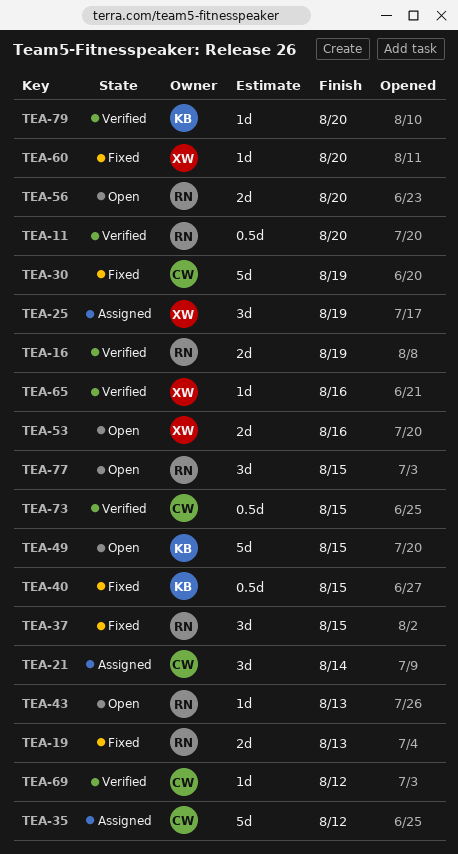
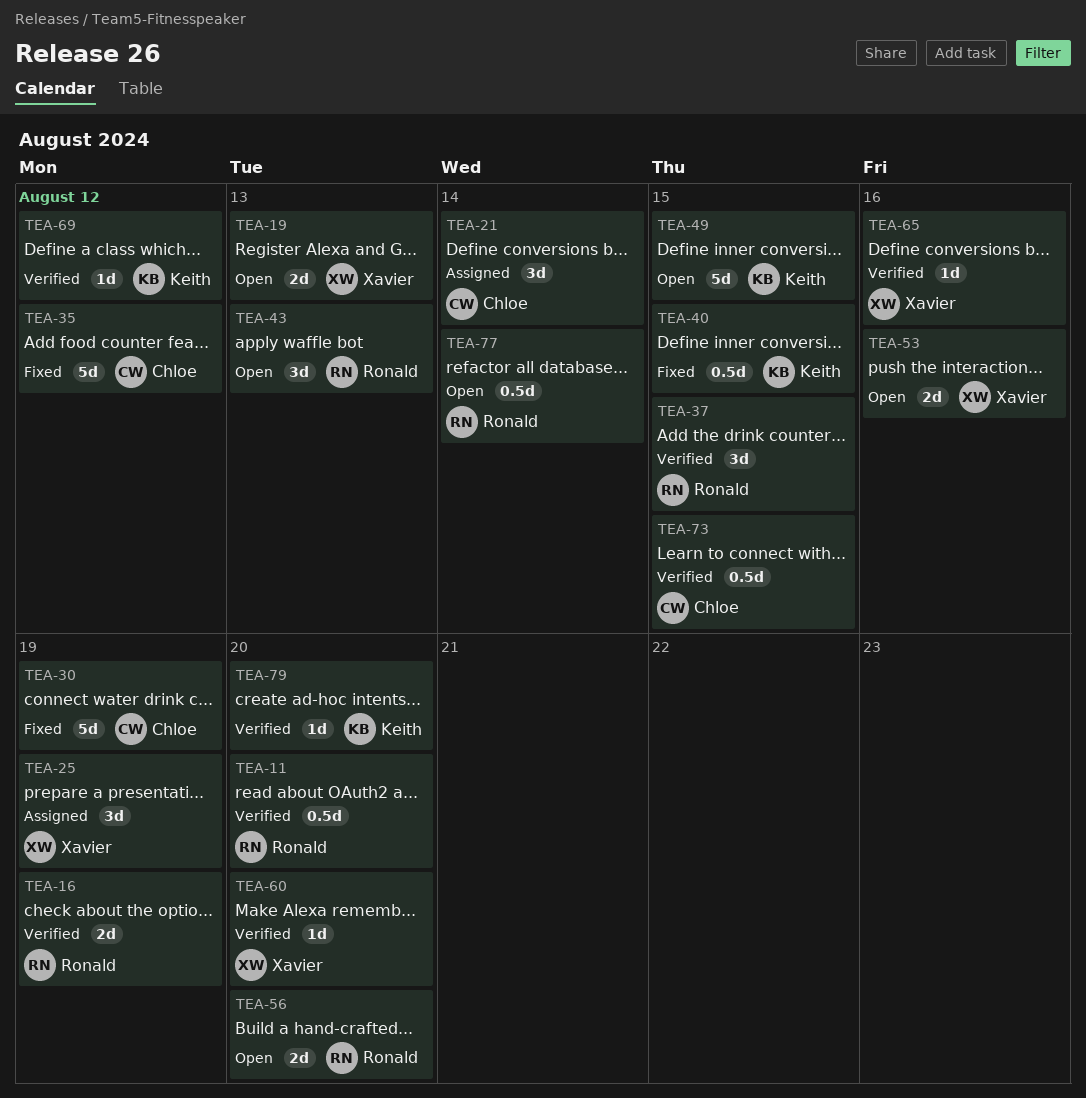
TEA-19, status: Fixed -> Open
TEA-19, owner: Ronald -> Xavier
TEA-35, status: Assigned -> Fixed
TEA-37, status: Fixed -> Verified
TEA-43, estimate: 1d -> 3d
TEA-60, status: Fixed -> Verified
TEA-69, owner: Chloe -> Keith
TEA-77, estimate: 3d -> 0.5d
TEA-77, due: Aug 15 -> Aug 14

